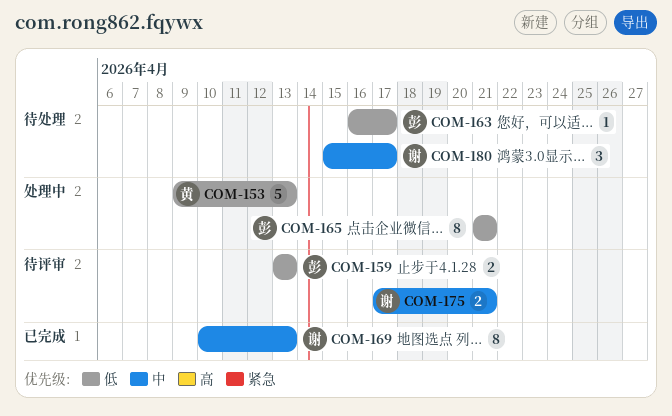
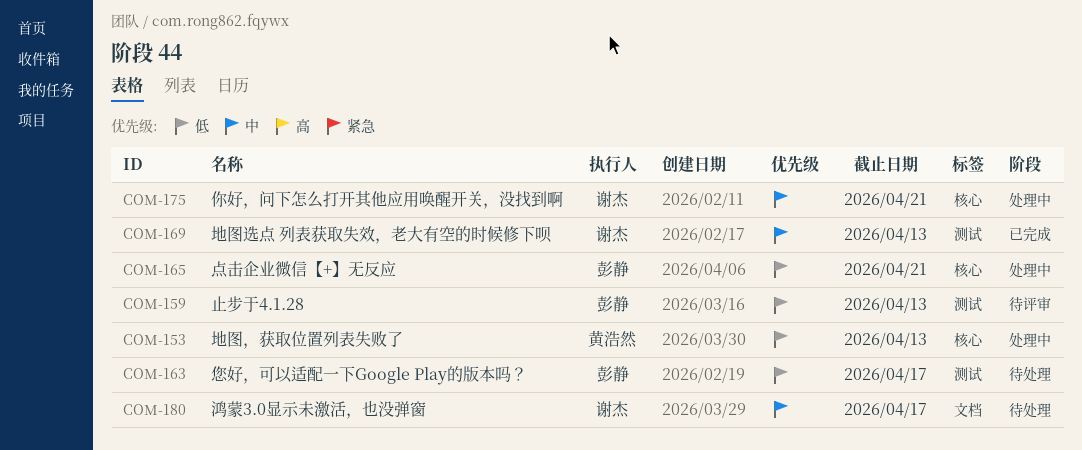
COM-175, status: 待评审 -> 处理中

